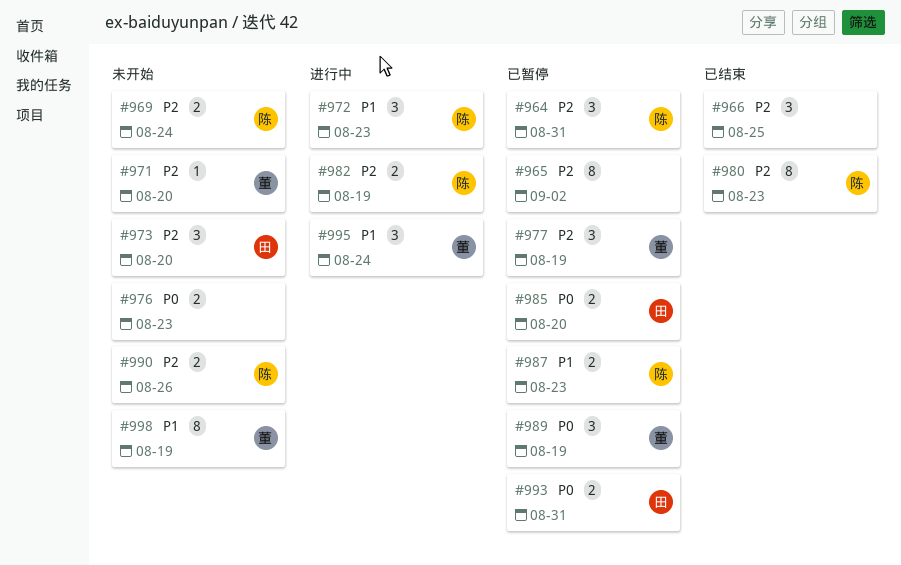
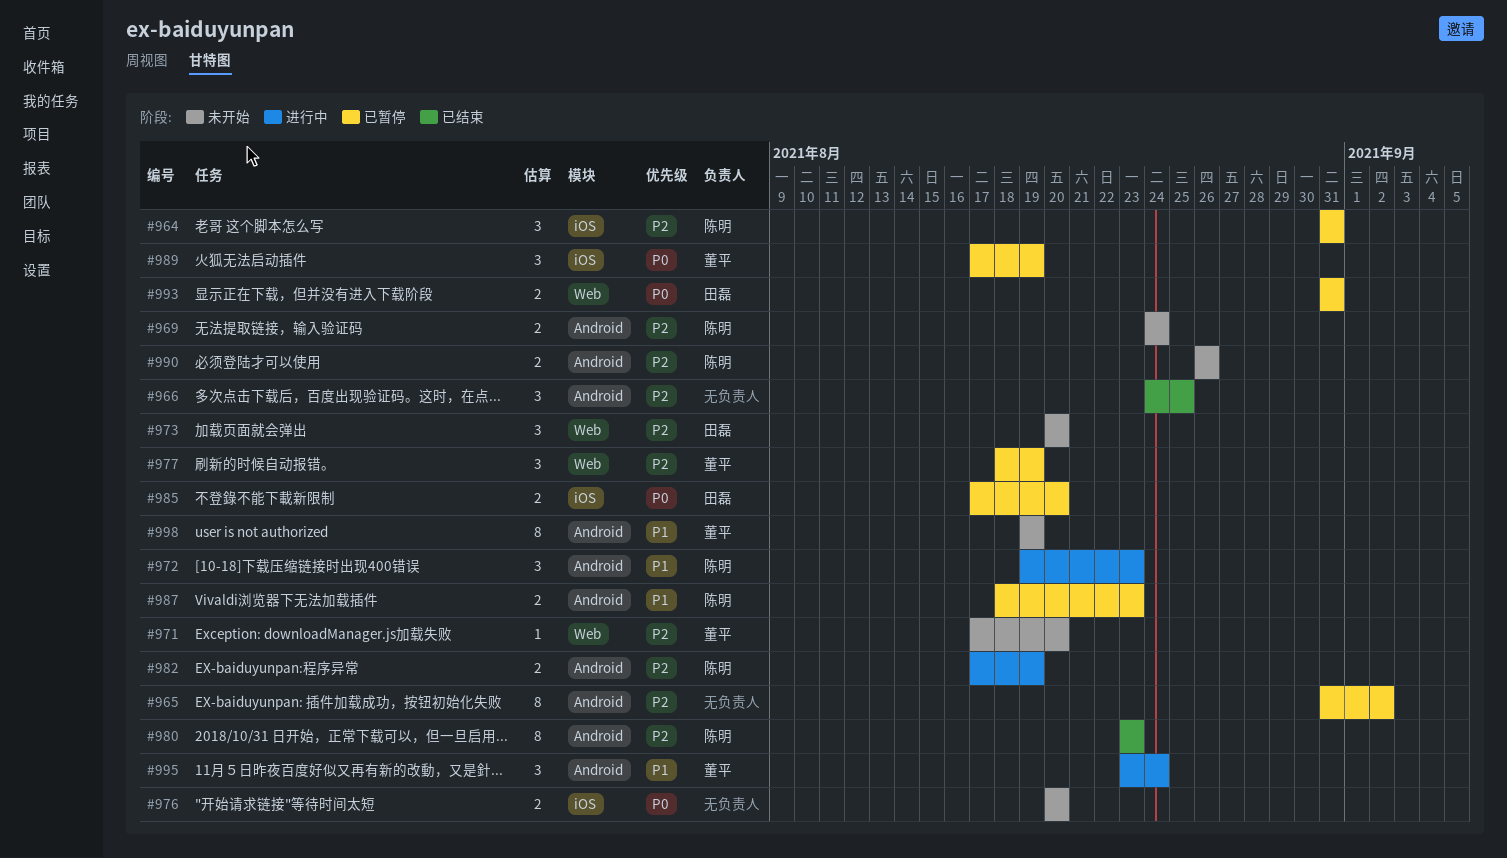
#976, due: Aug 23 -> Aug 20

